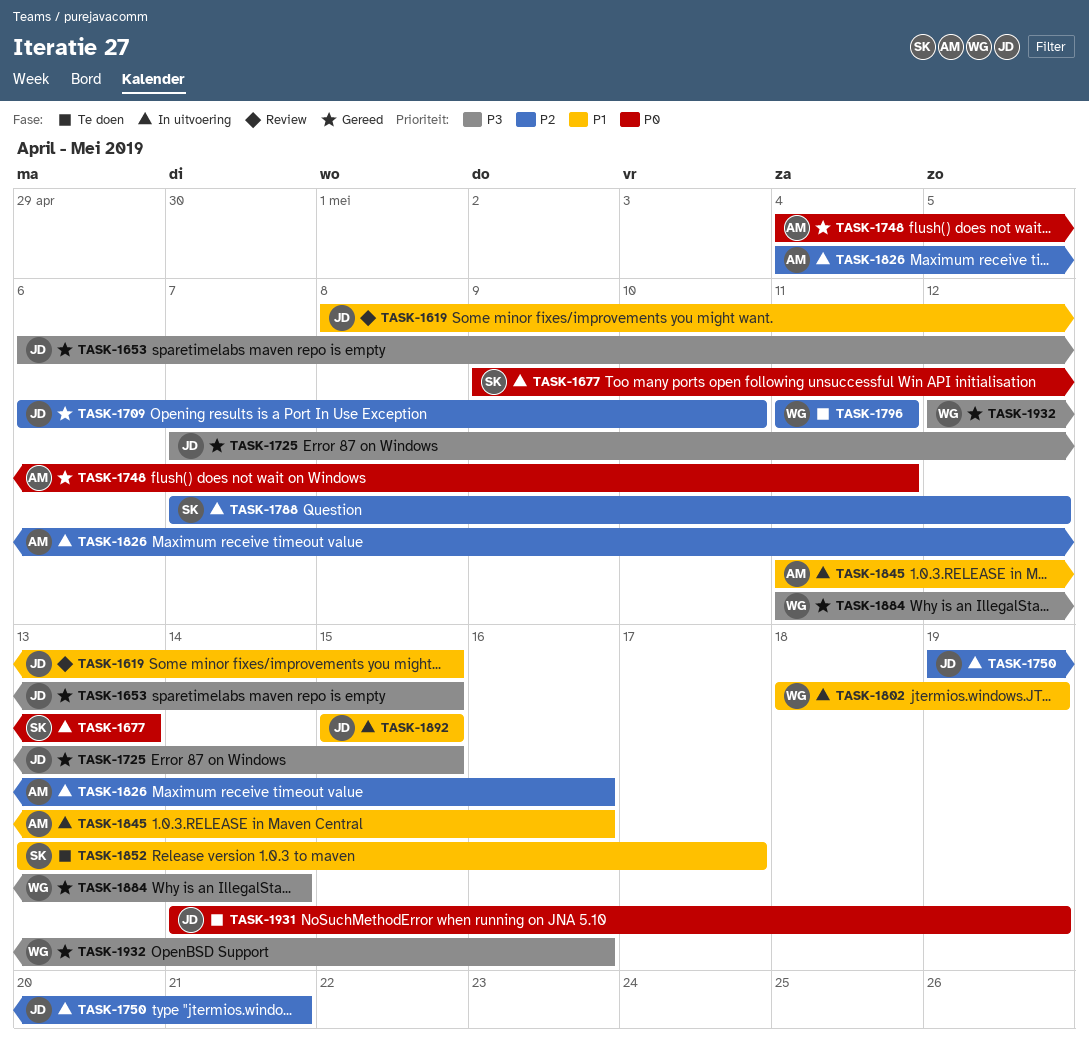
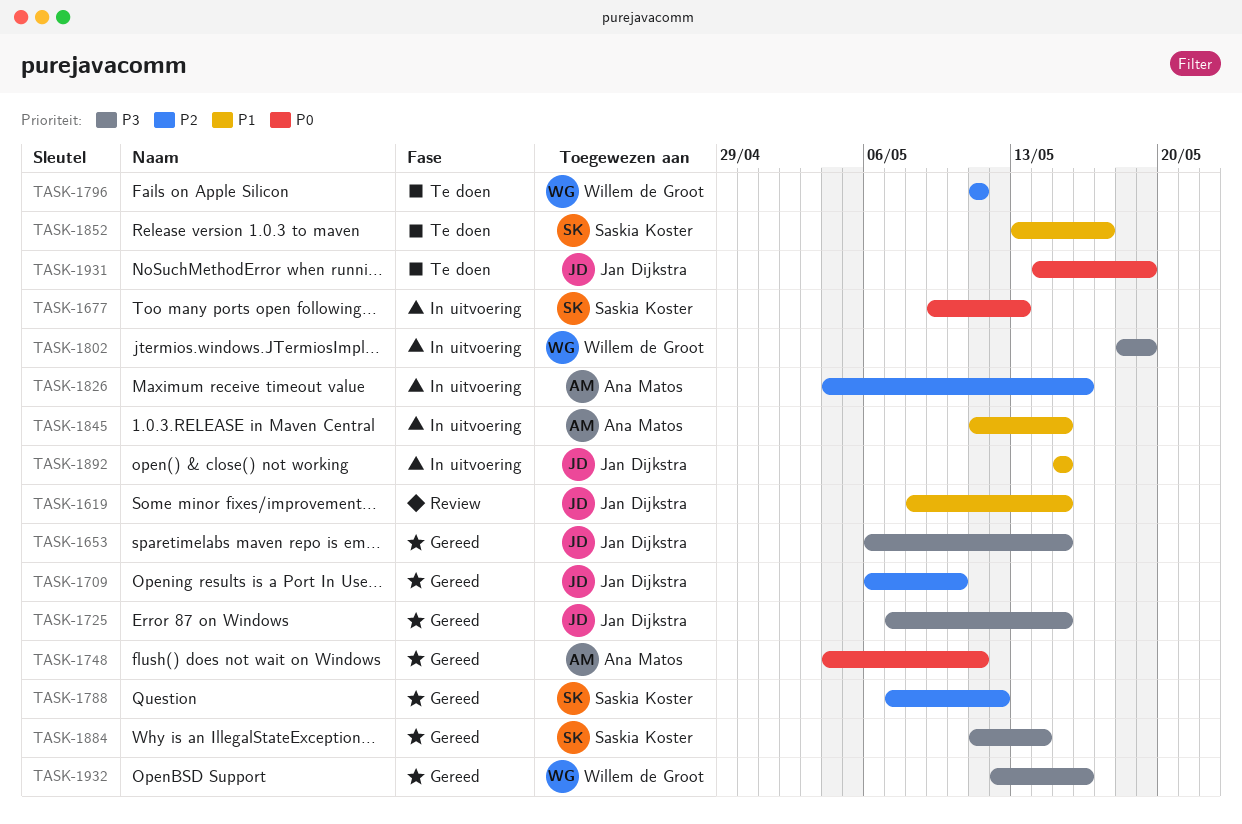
TASK-1750: present -> none
TASK-1788, status: In uitvoering -> Gereed
TASK-1802, priority: P1 -> P3
TASK-1845, due: May 16 -> May 15
TASK-1884, owner: Willem de Groot -> Saskia Koster

